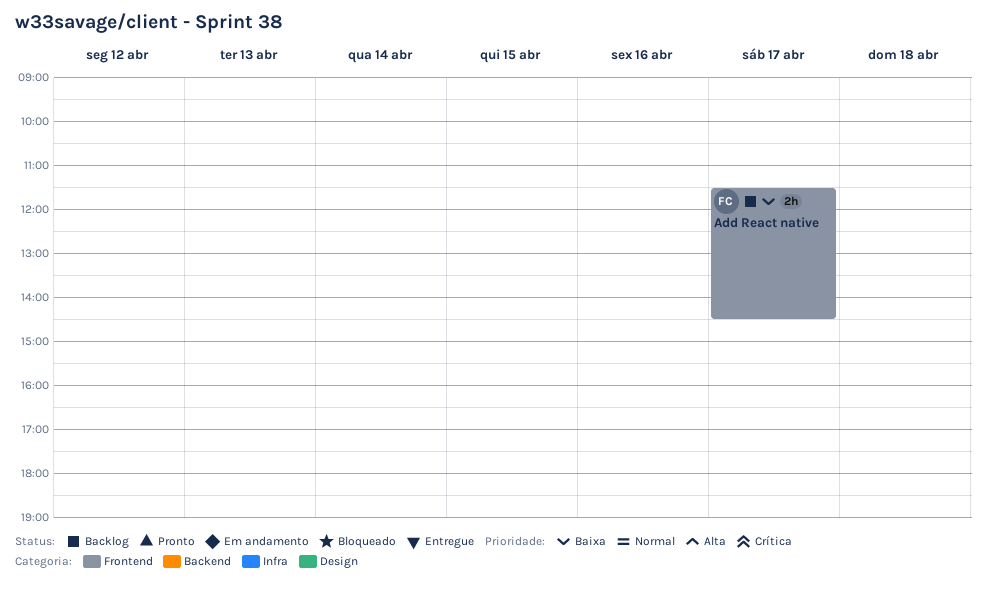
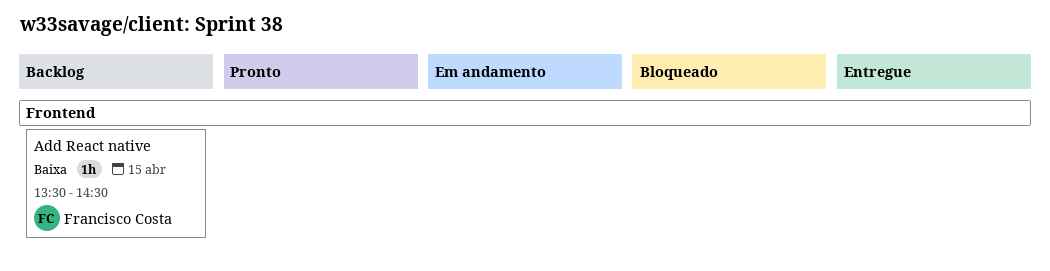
Add React native, estimate: 2h -> 1h
Add React native, day: Apr 17 -> Apr 15
Add React native, begins: 11:30 -> 13:30

